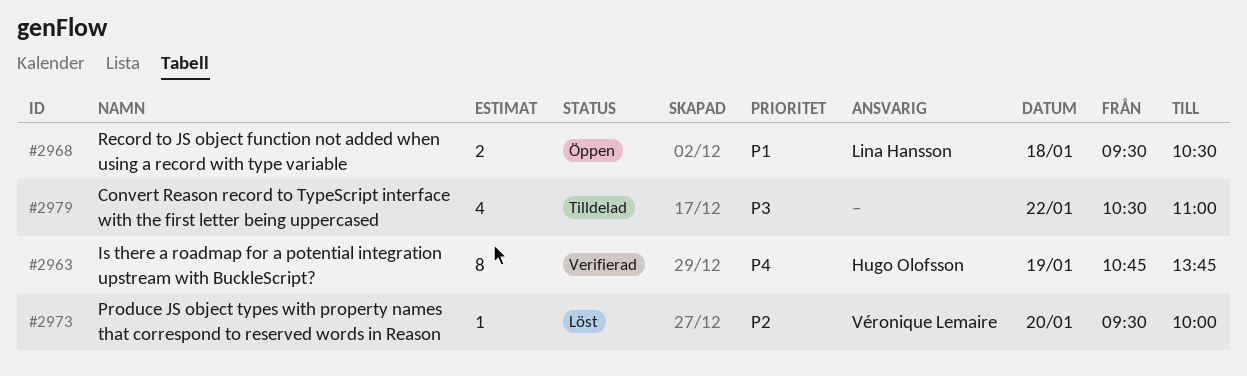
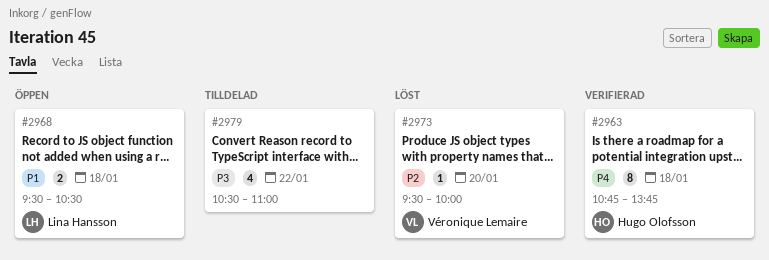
#2963, day: Jan 19 -> Jan 18

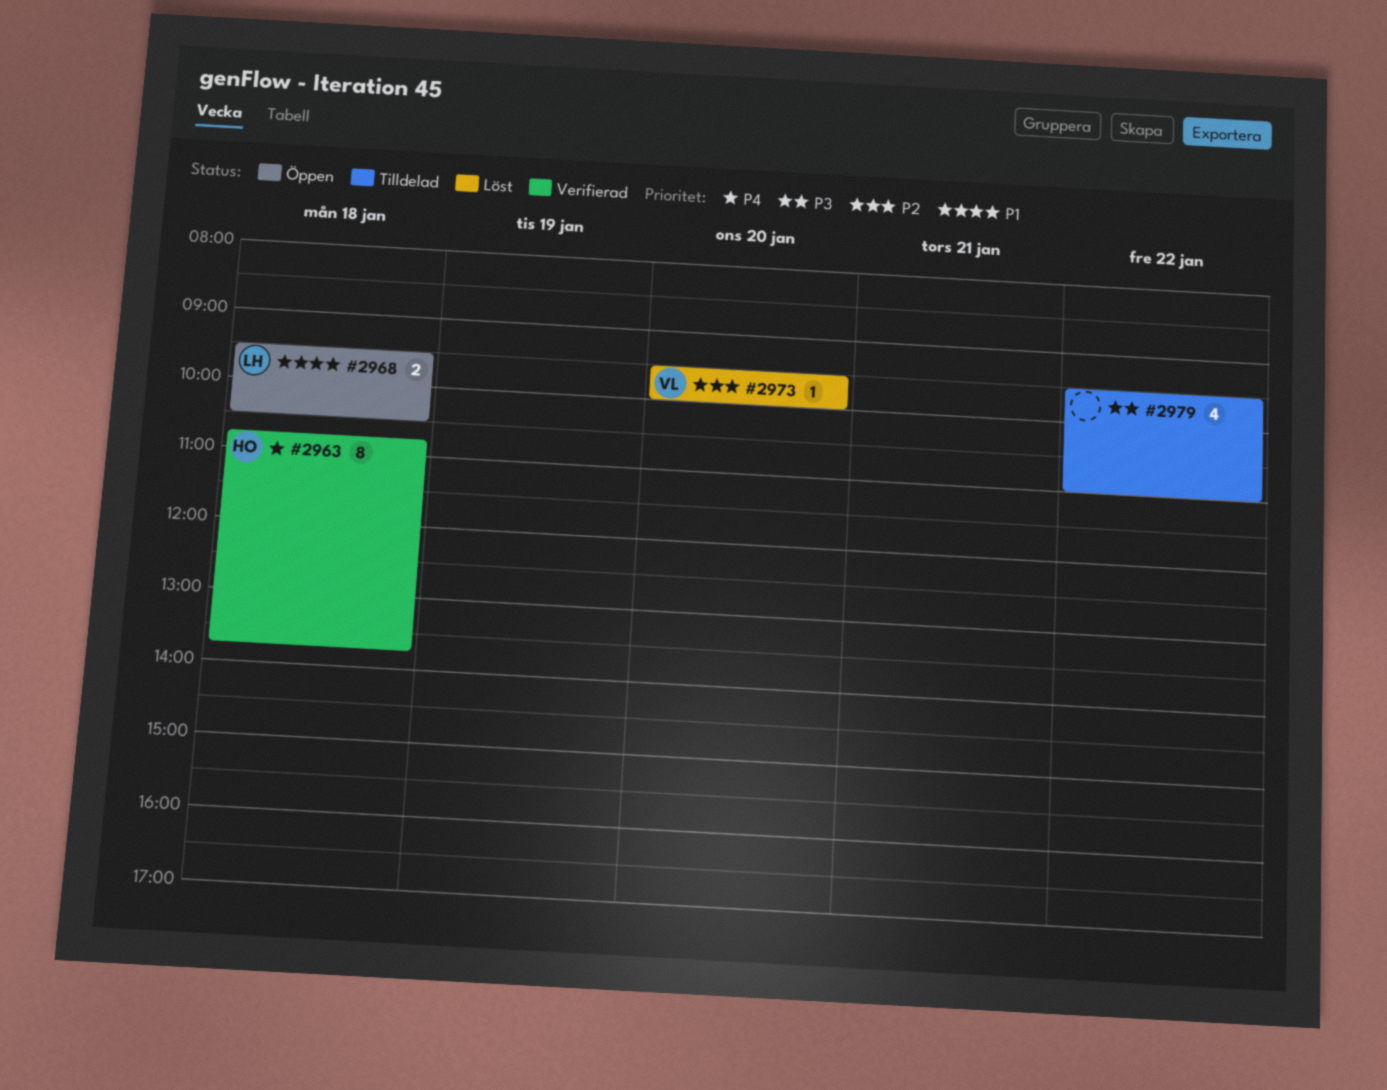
#2979, begins: 10:30 -> 09:30

